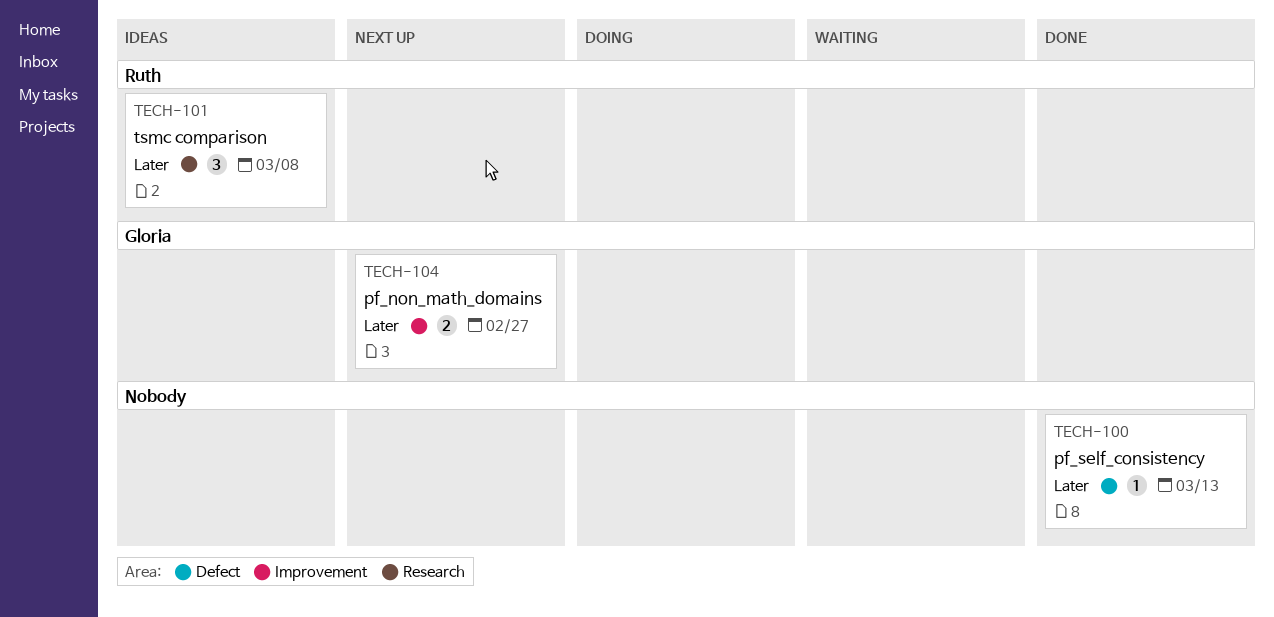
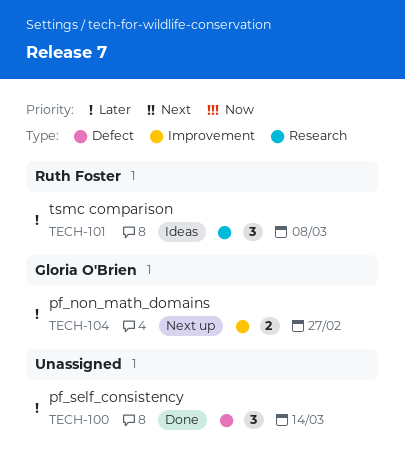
TECH-100, estimate: 1 -> 3
TECH-100, due: Mar 13 -> Mar 14

